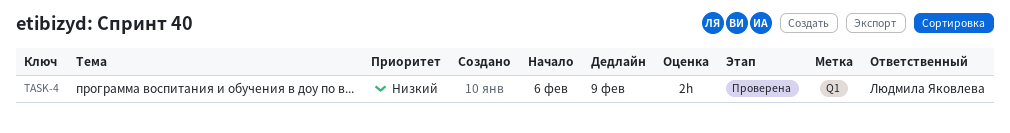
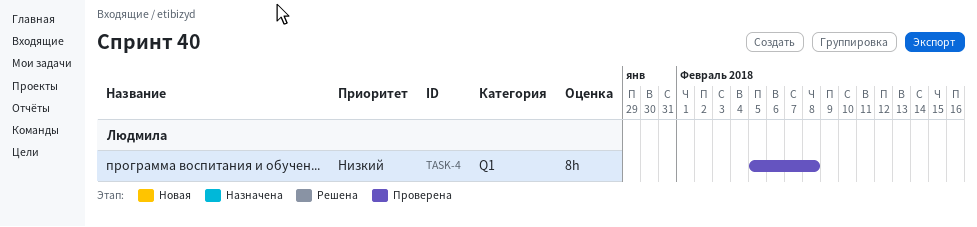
TASK-4, estimate: 2h -> 8h
TASK-4, start: Feb 6 -> Feb 5
TASK-4, due: Feb 9 -> Feb 8

